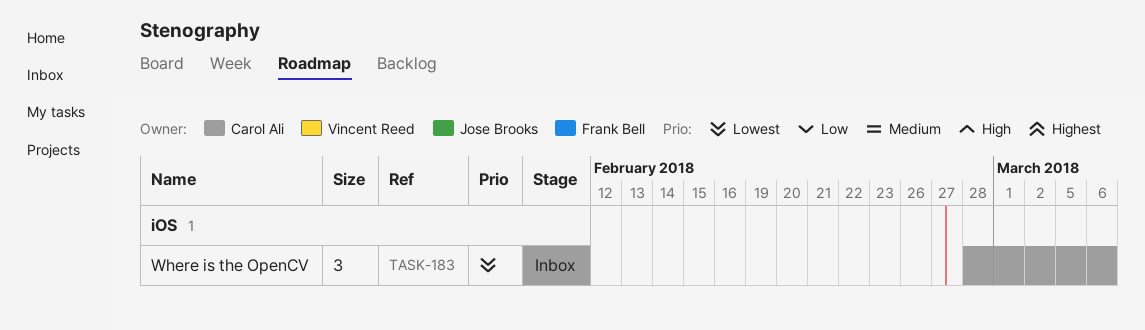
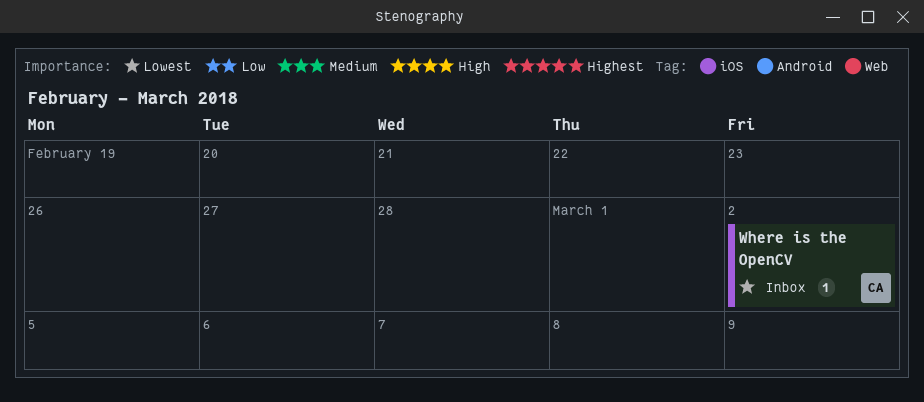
Where is the OpenCV, estimate: 3 -> 1
Where is the OpenCV, due: Mar 6 -> Mar 2

